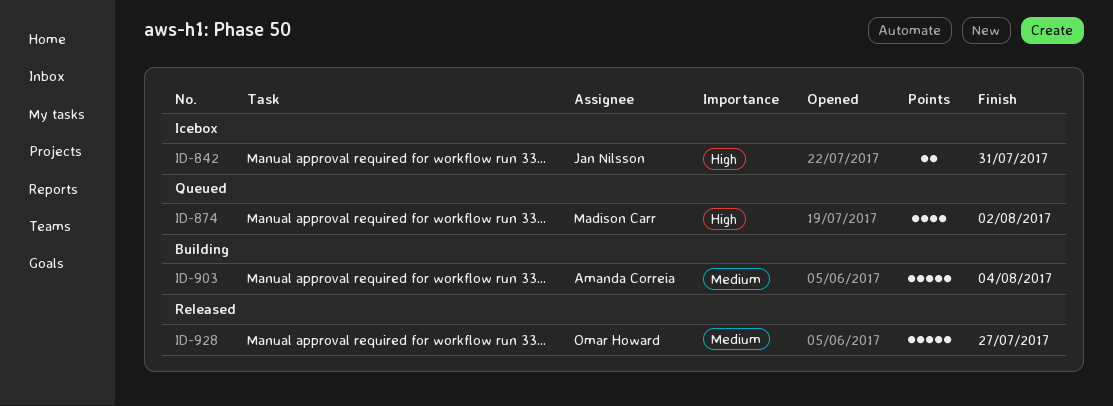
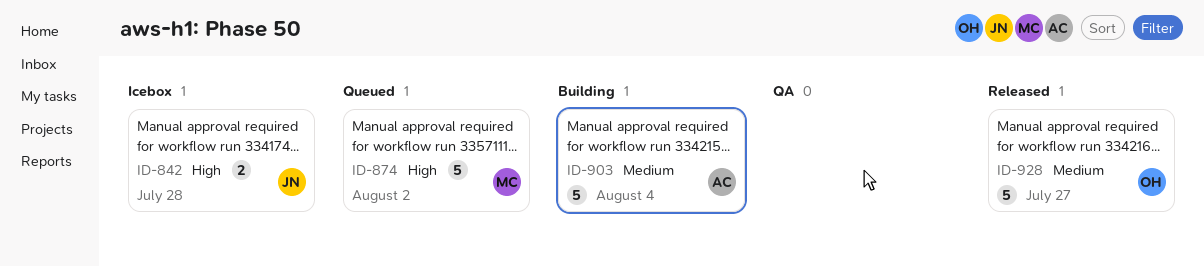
ID-842, due: Jul 31 -> Jul 28
ID-874, estimate: 4 -> 5

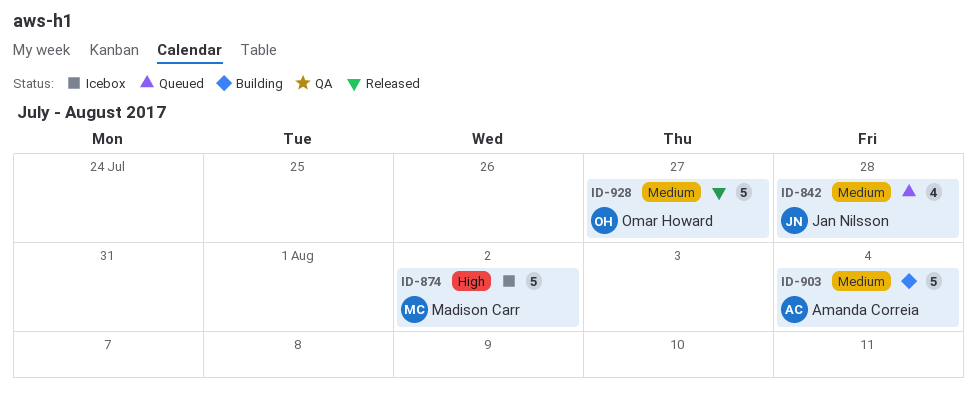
ID-842, status: Icebox -> Queued
ID-842, priority: High -> Medium
ID-842, estimate: 2 -> 4
ID-874, status: Queued -> Icebox

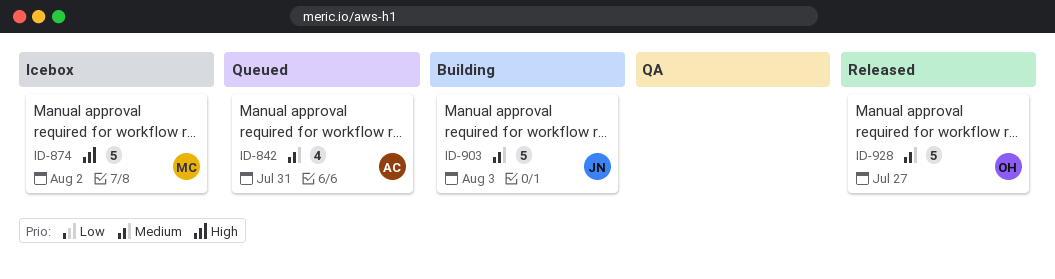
ID-842, owner: Jan Nilsson -> Amanda Correia
ID-842, due: Jul 28 -> Jul 31
ID-903, owner: Amanda Correia -> Jan Nilsson
ID-903, due: Aug 4 -> Aug 3

